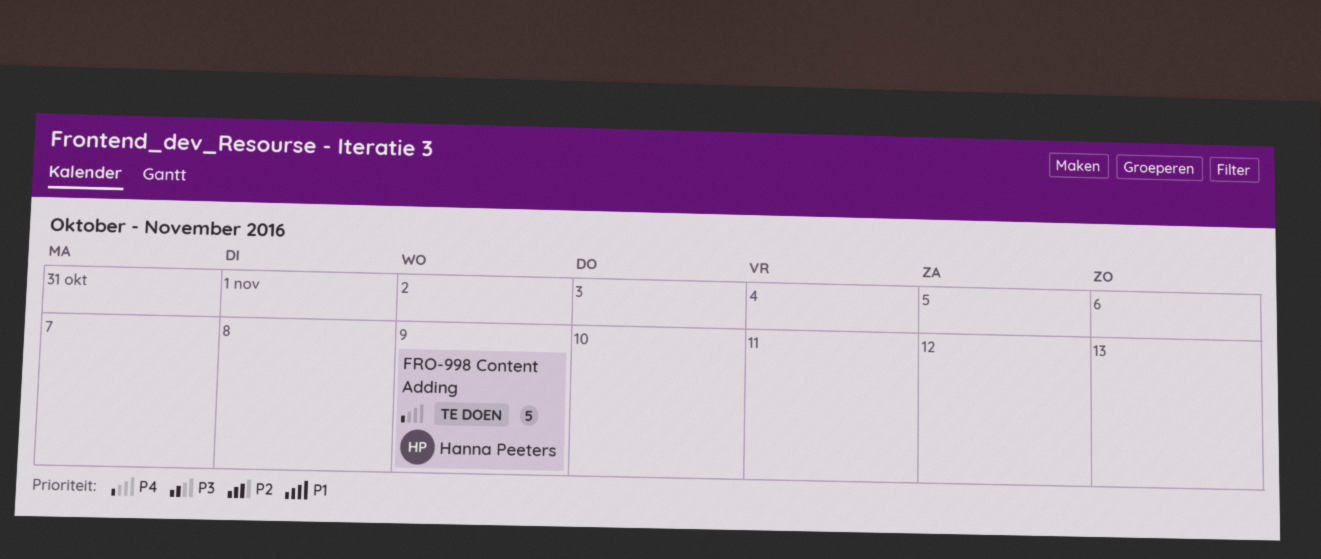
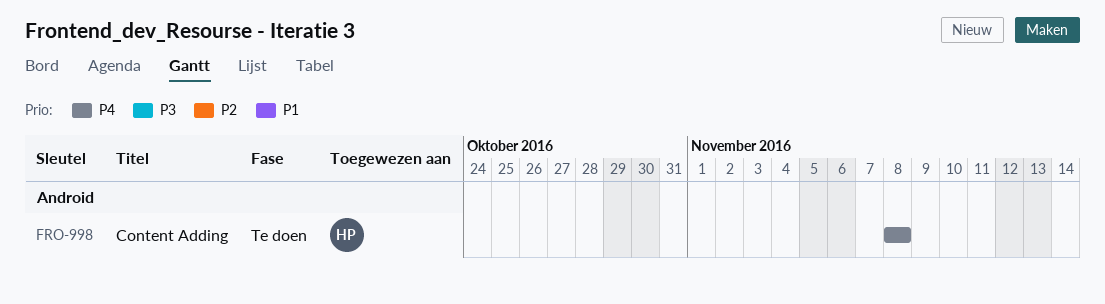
FRO-998, due: Nov 9 -> Nov 8

